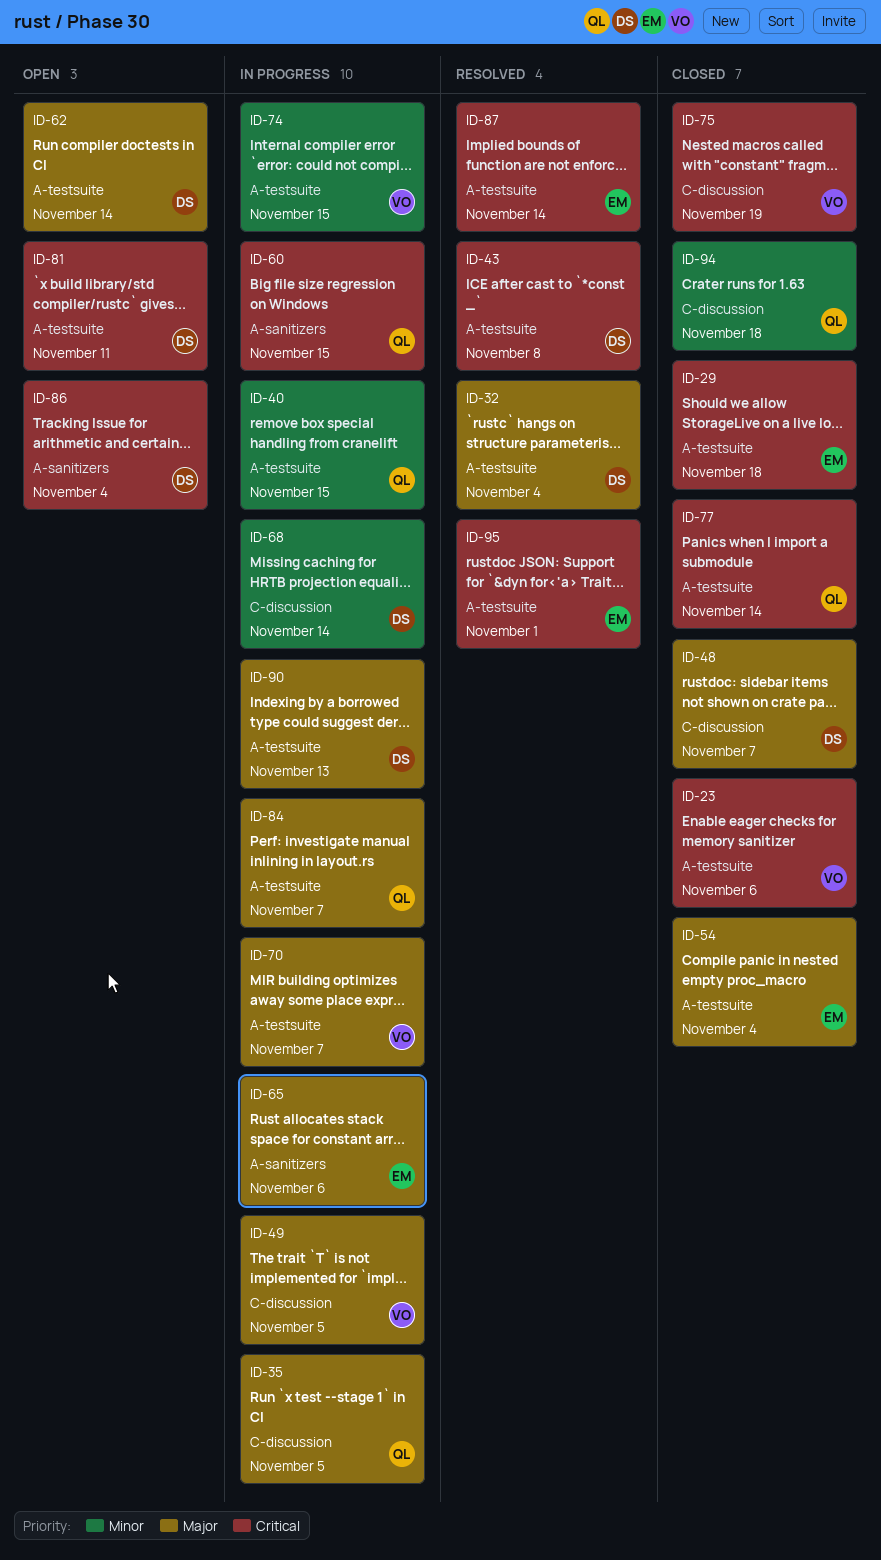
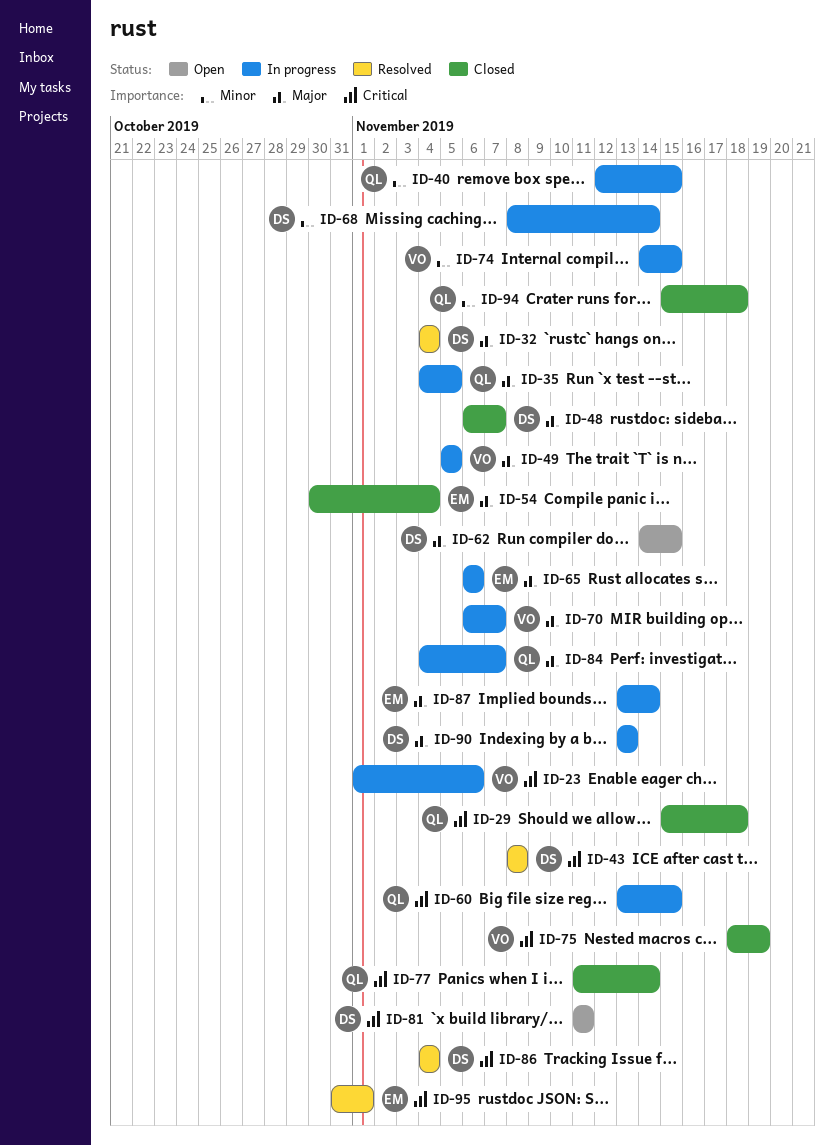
ID-23, status: Closed -> In progress
ID-29, owner: EM -> QL
ID-62, due: Nov 14 -> Nov 15
ID-86, status: Open -> Resolved
ID-87, status: Resolved -> In progress
ID-87, priority: Critical -> Major

